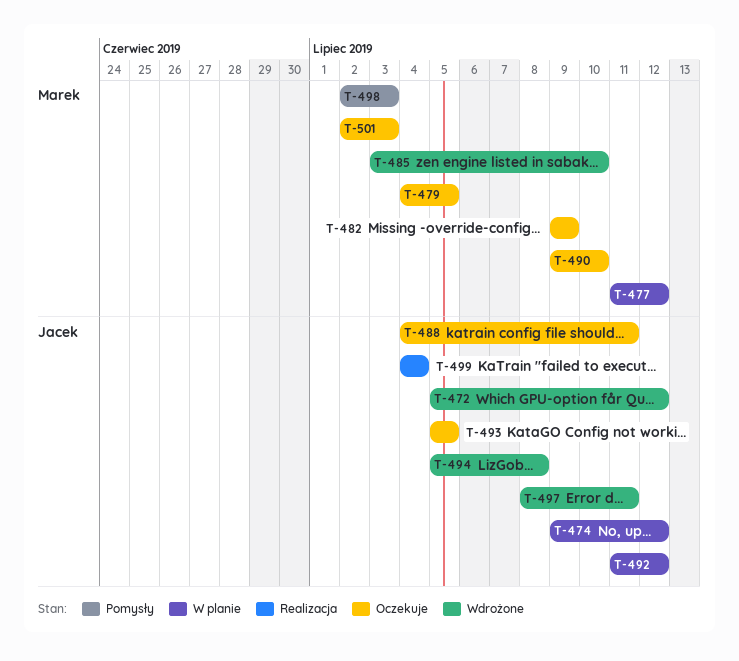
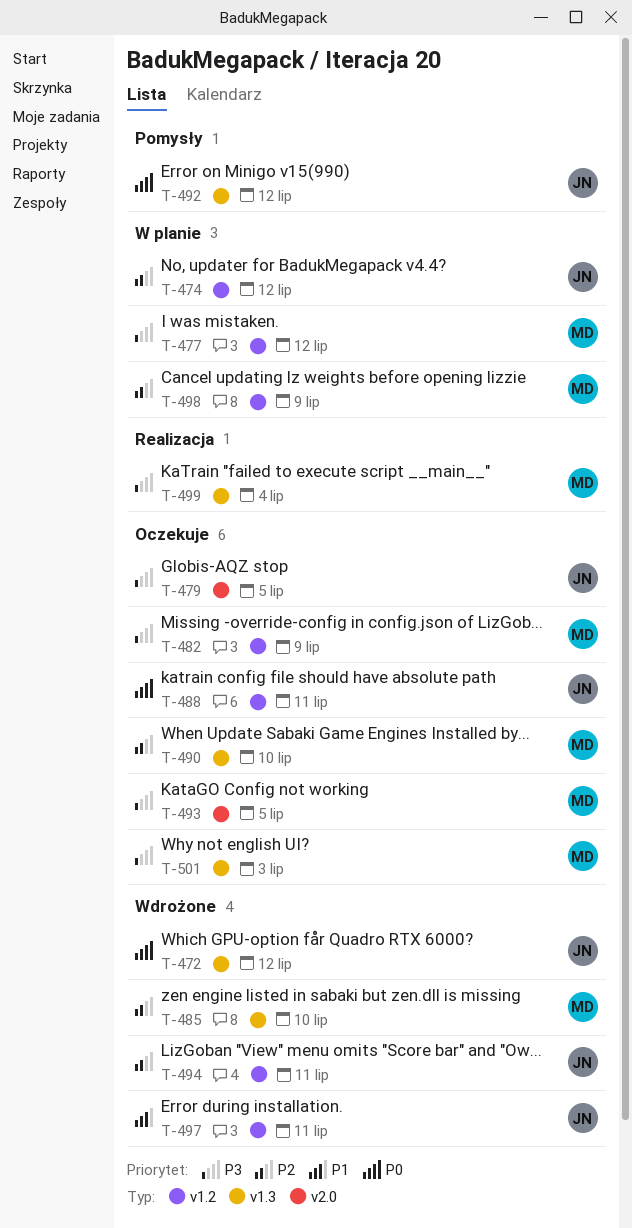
T-479, owner: Marek -> Jacek
T-492, status: W planie -> Pomysły
T-493, owner: Jacek -> Marek
T-494, due: Jul 8 -> Jul 11
T-498, status: Pomysły -> W planie
T-498, due: Jul 3 -> Jul 9
T-499, owner: Jacek -> Marek

